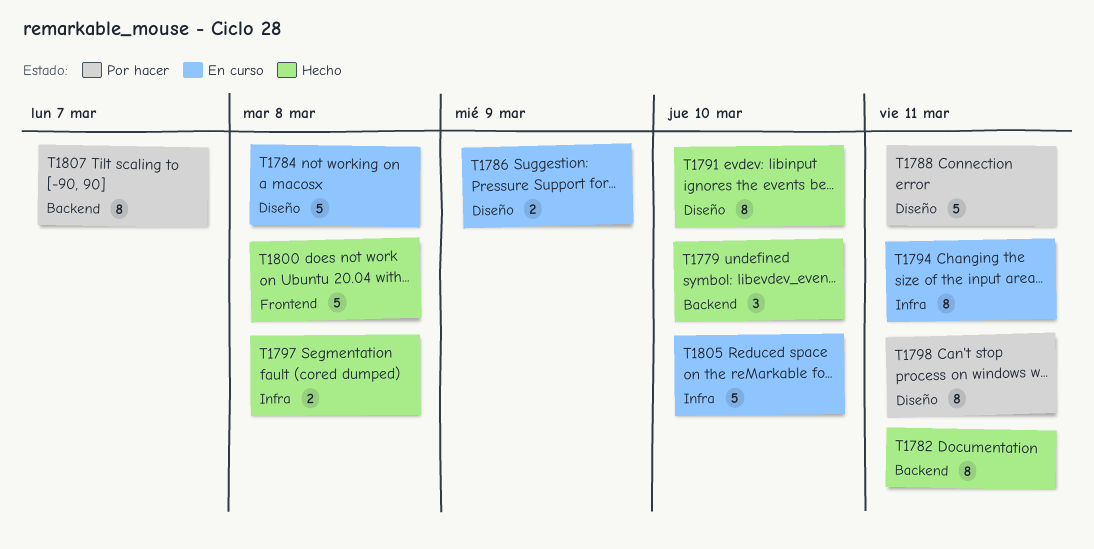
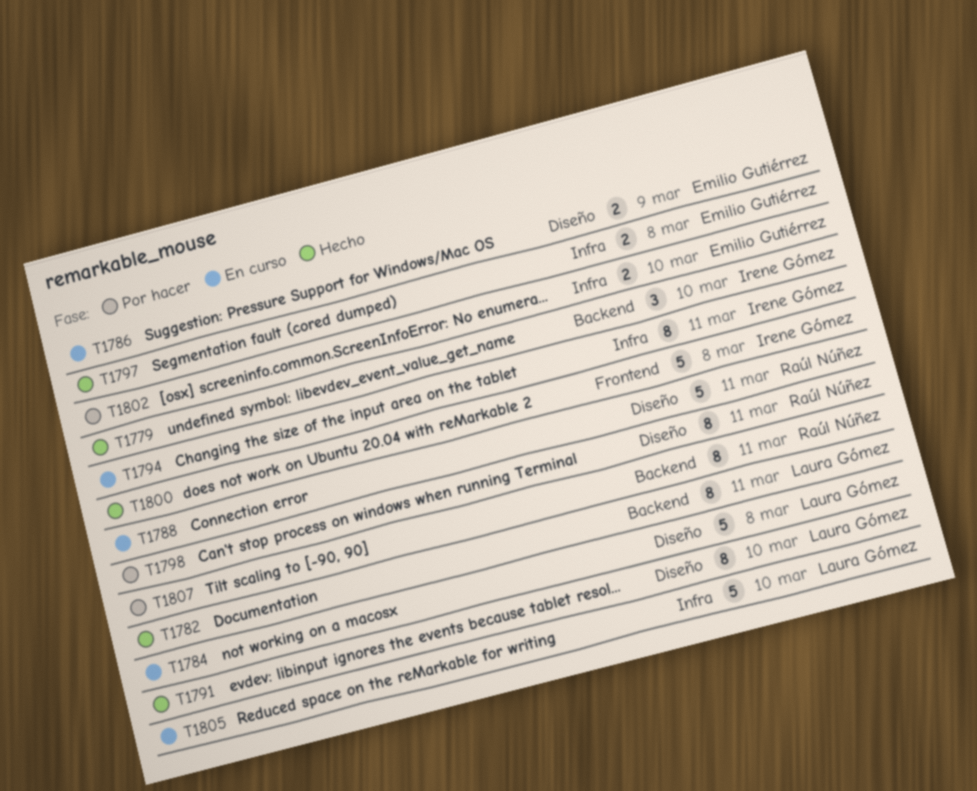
T1788, status: Por hacer -> En curso
T1802: none -> present
T1807, due: Mar 7 -> Mar 11

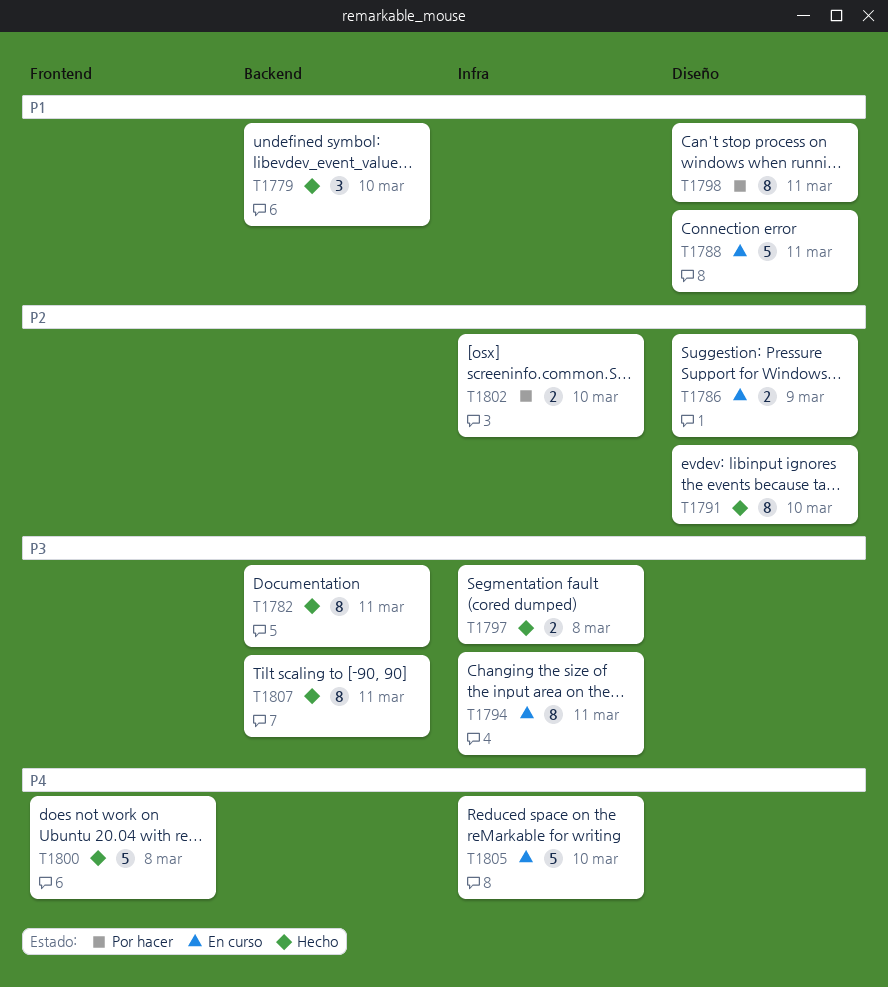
T1784: present -> none
T1807, status: Por hacer -> Hecho

